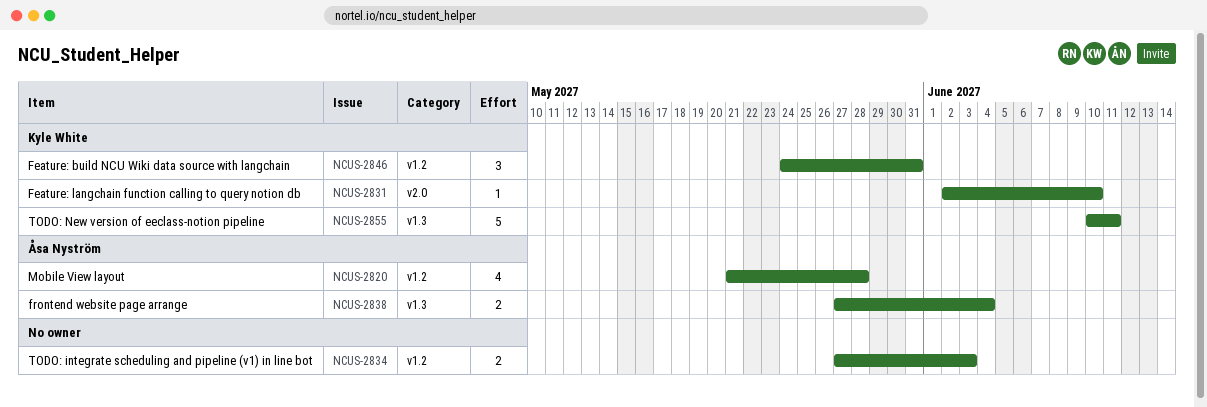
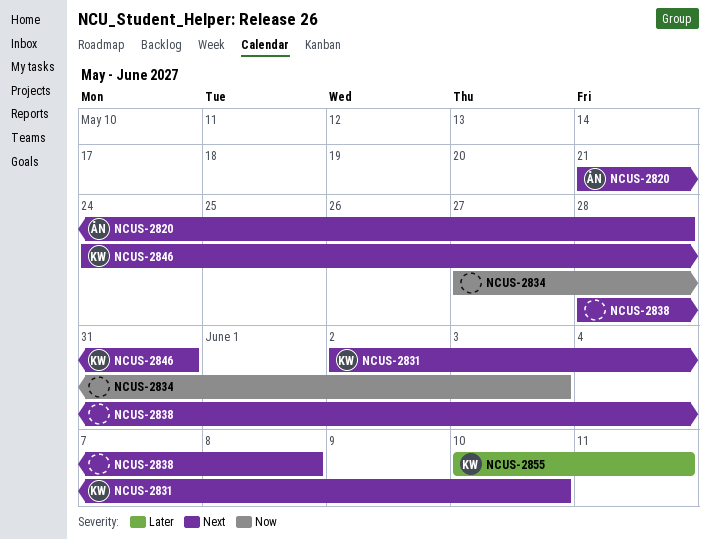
NCUS-2838, owner: Åsa Nyström -> none
NCUS-2838, start: May 27 -> May 28
NCUS-2838, due: Jun 4 -> Jun 8

